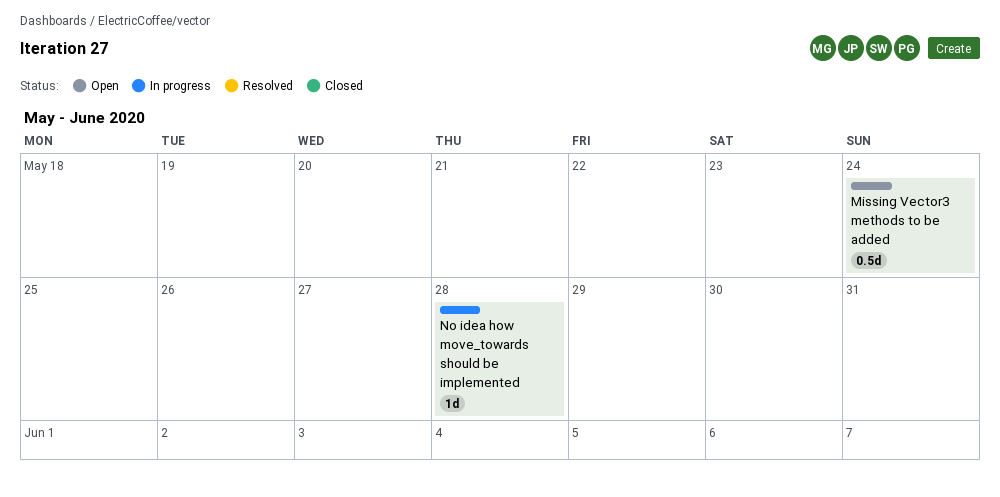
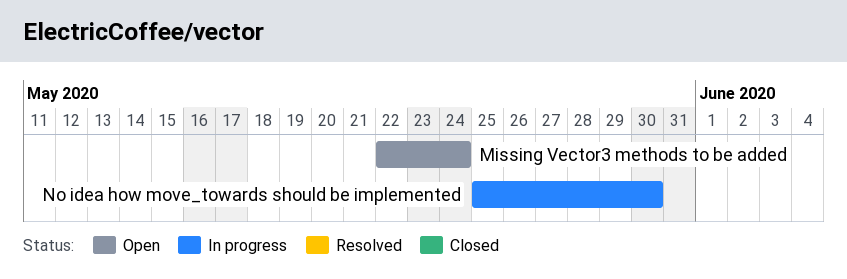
No idea how move_towards should be implemented, due: May 28 -> May 30

